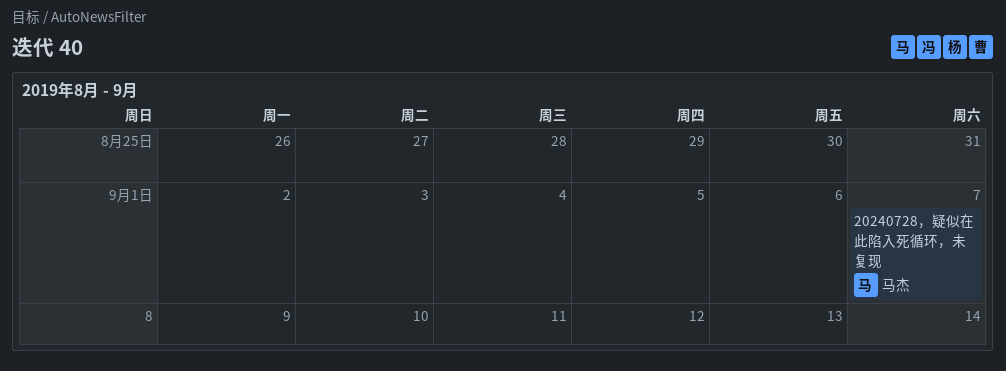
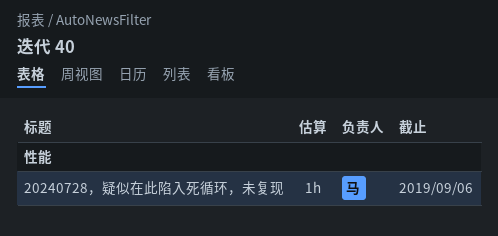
20240728，疑似在此陷入死循环，未复现, due: Sep 7 -> Sep 6

